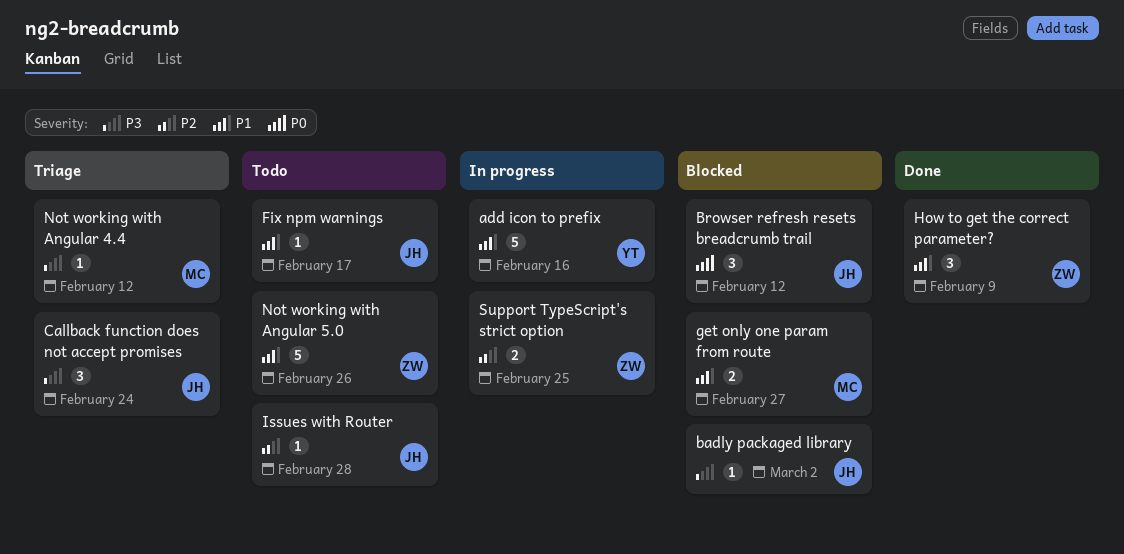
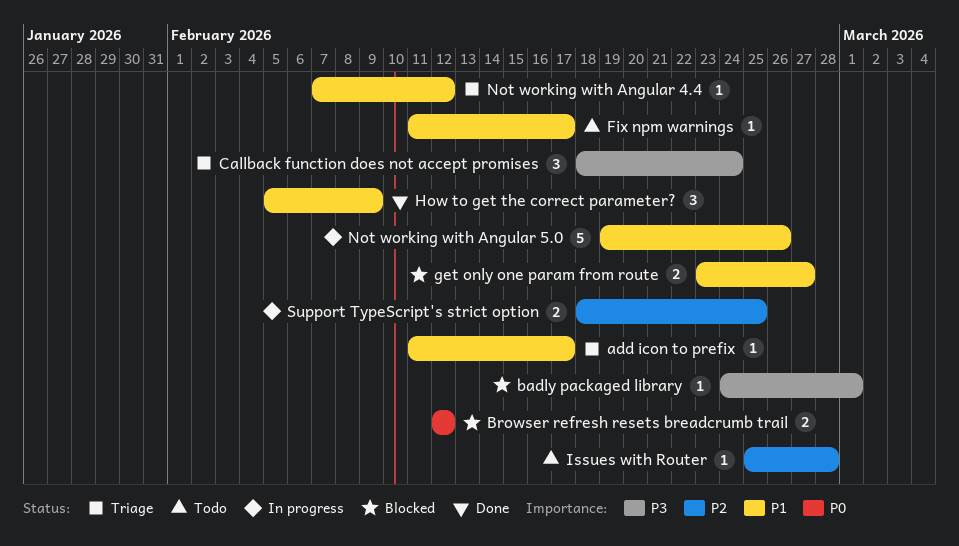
add icon to prefix, status: In progress -> Triage
add icon to prefix, estimate: 5 -> 1
add icon to prefix, due: Feb 16 -> Feb 17
badly packaged library, due: Mar 2 -> Mar 1
Browser refresh resets breadcrumb trail, estimate: 3 -> 2
Not working with Angular 4.4, priority: P3 -> P1
Not working with Angular 5.0, status: Todo -> In progress

